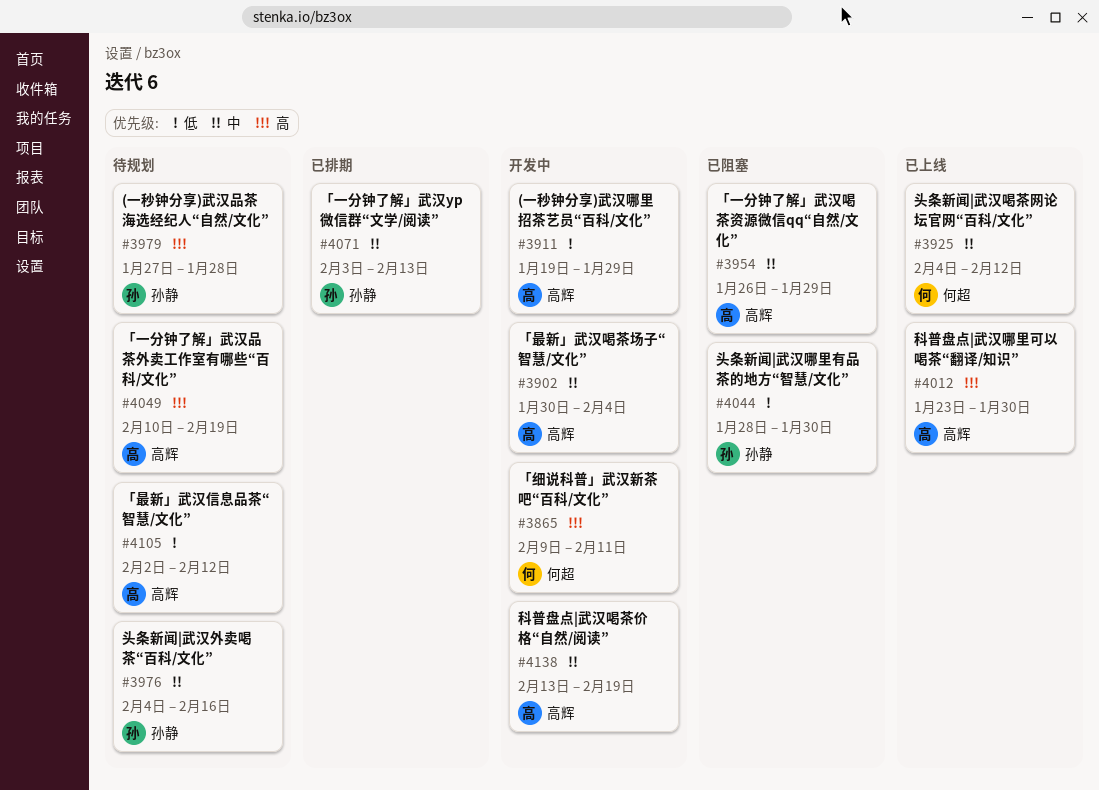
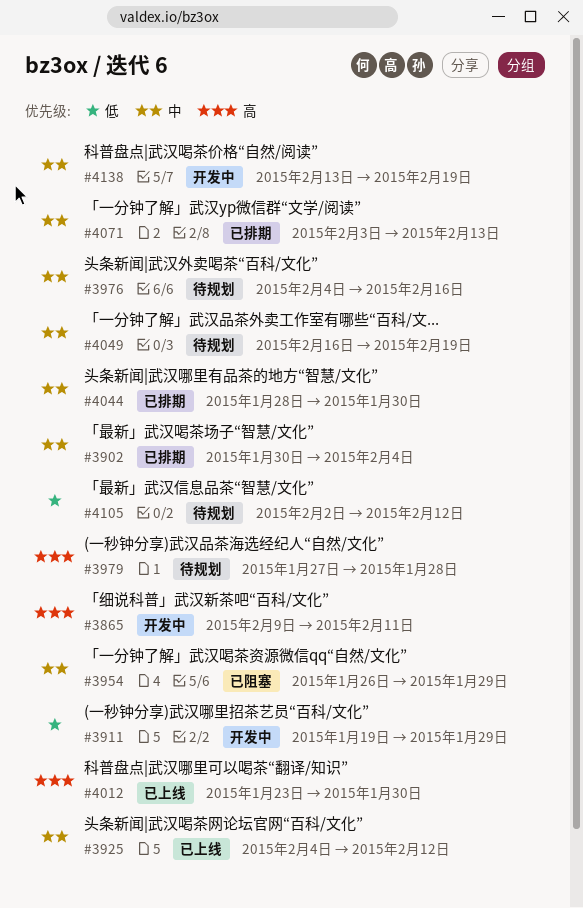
#3902, status: 开发中 -> 已排期
#4044, status: 已阻塞 -> 已排期
#4044, priority: 低 -> 中
#4049, priority: 高 -> 中
#4049, start: Feb 10 -> Feb 16

